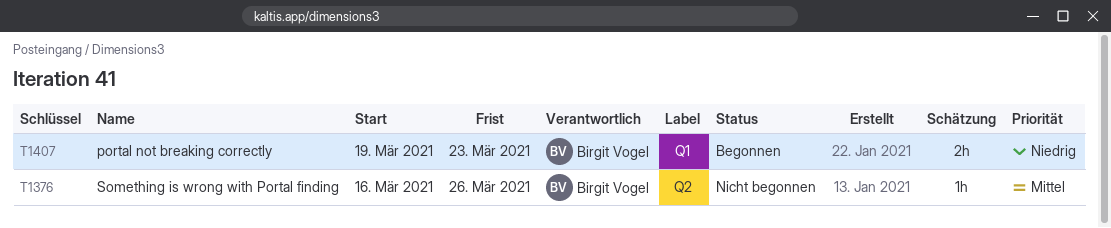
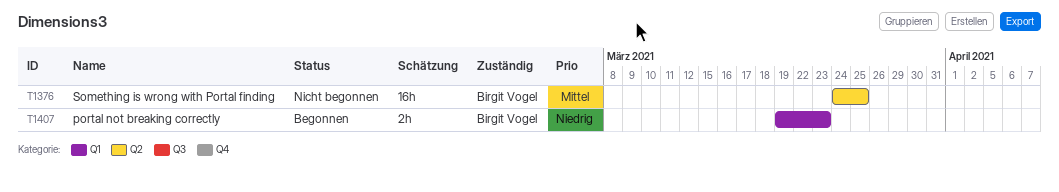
T1376, estimate: 1h -> 16h
T1376, start: Mar 16 -> Mar 24
T1376, due: Mar 26 -> Mar 25

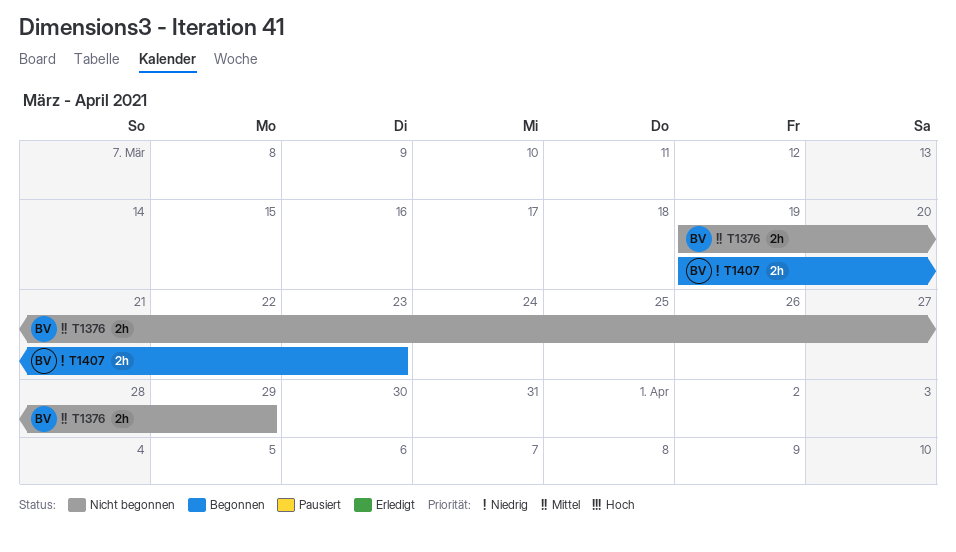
T1376, estimate: 16h -> 2h
T1376, start: Mar 24 -> Mar 19
T1376, due: Mar 25 -> Mar 29

